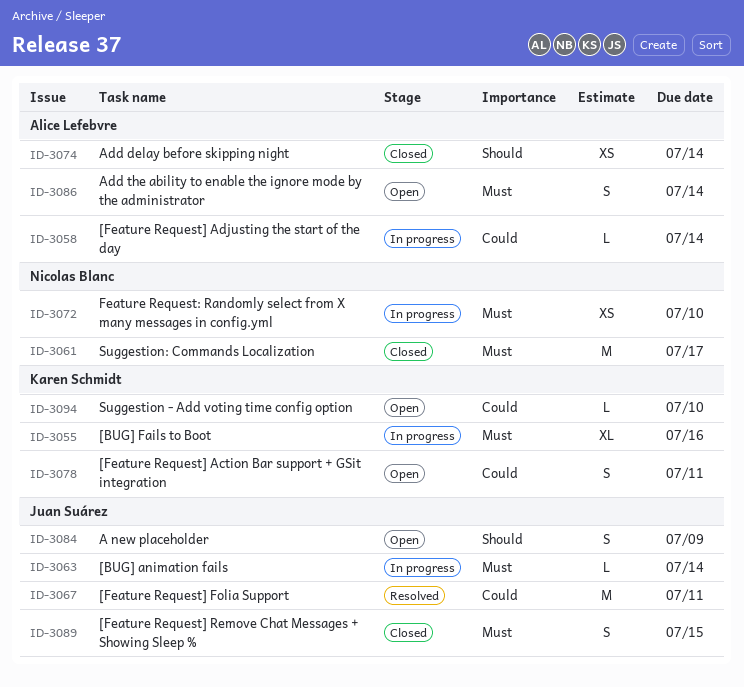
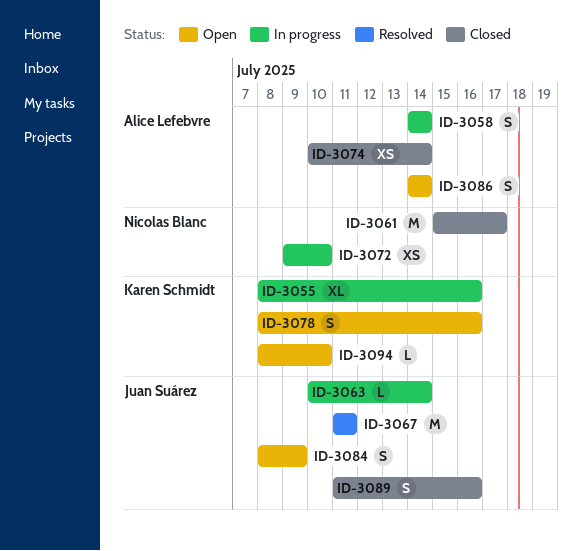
ID-3058, estimate: L -> S
ID-3078, due: Jul 11 -> Jul 16
ID-3089, due: Jul 15 -> Jul 16

